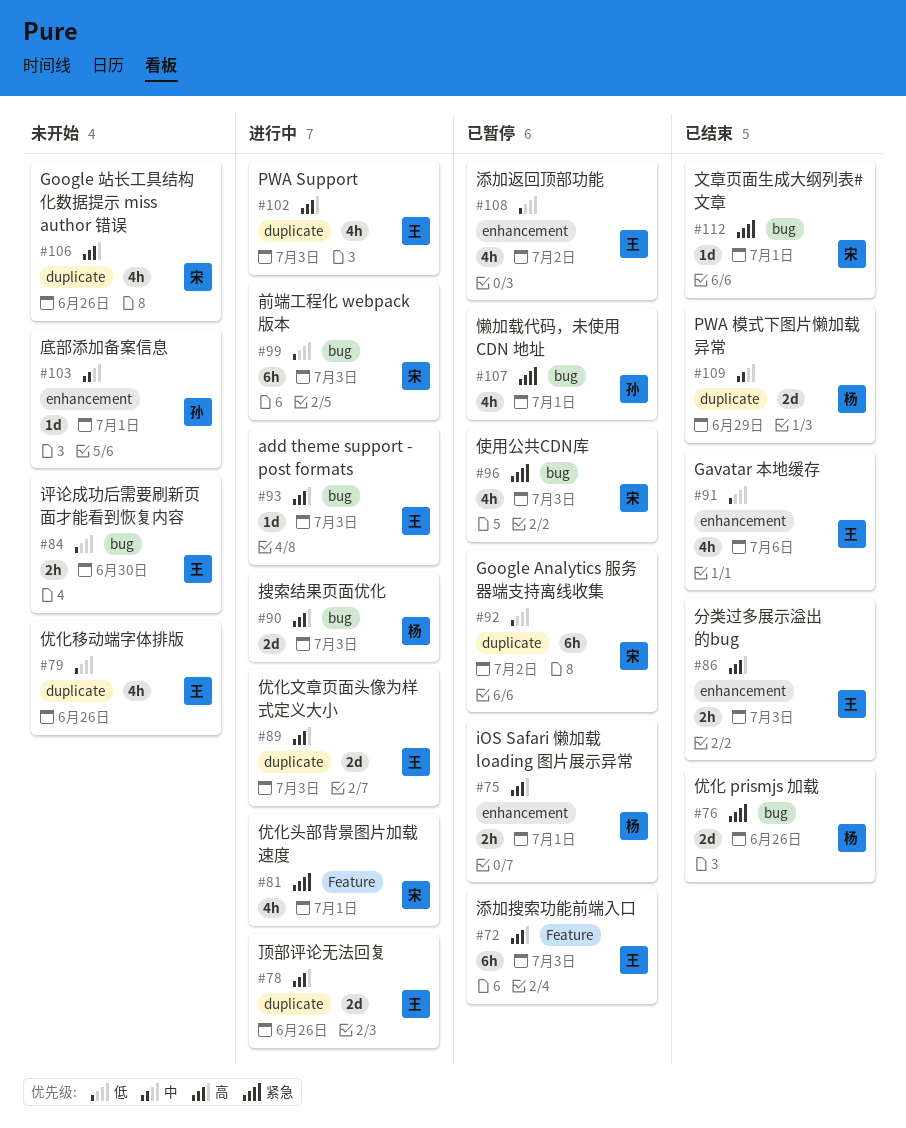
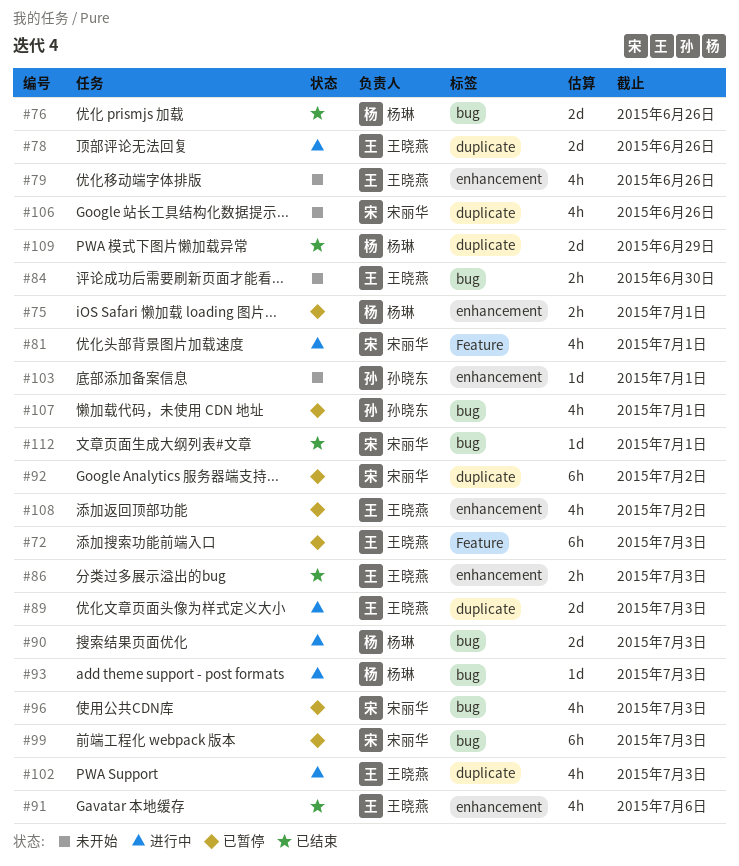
#79, label: duplicate -> enhancement
#93, owner: 王晓燕 -> 杨琳
#99, status: 进行中 -> 已暂停

